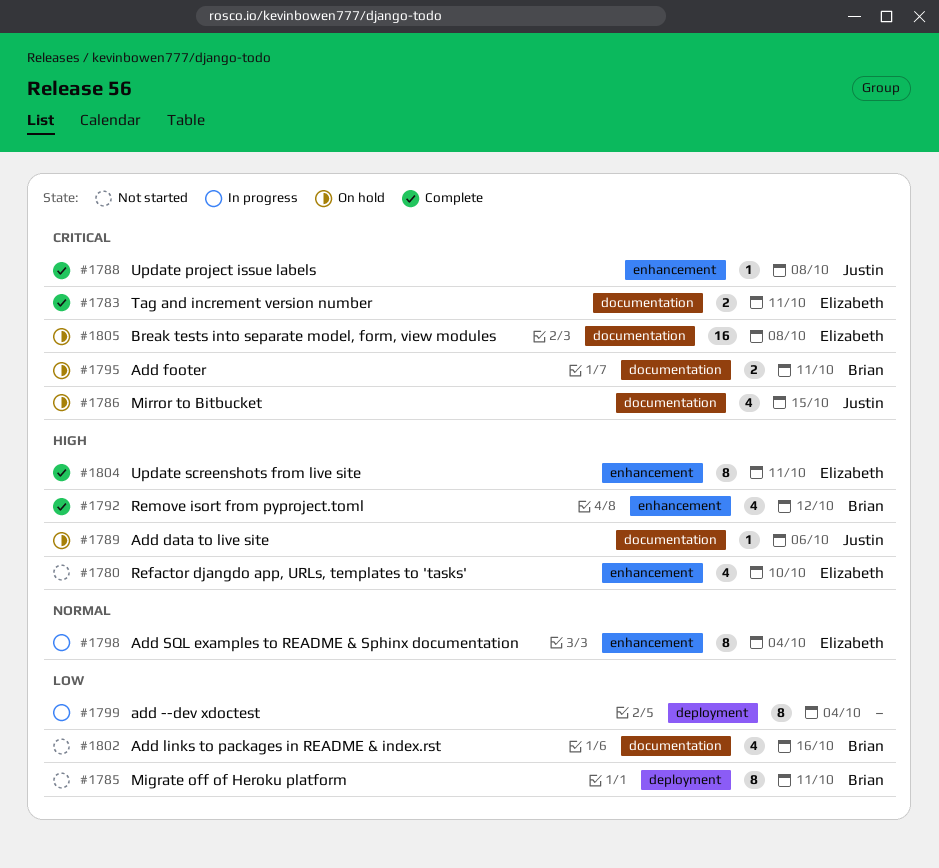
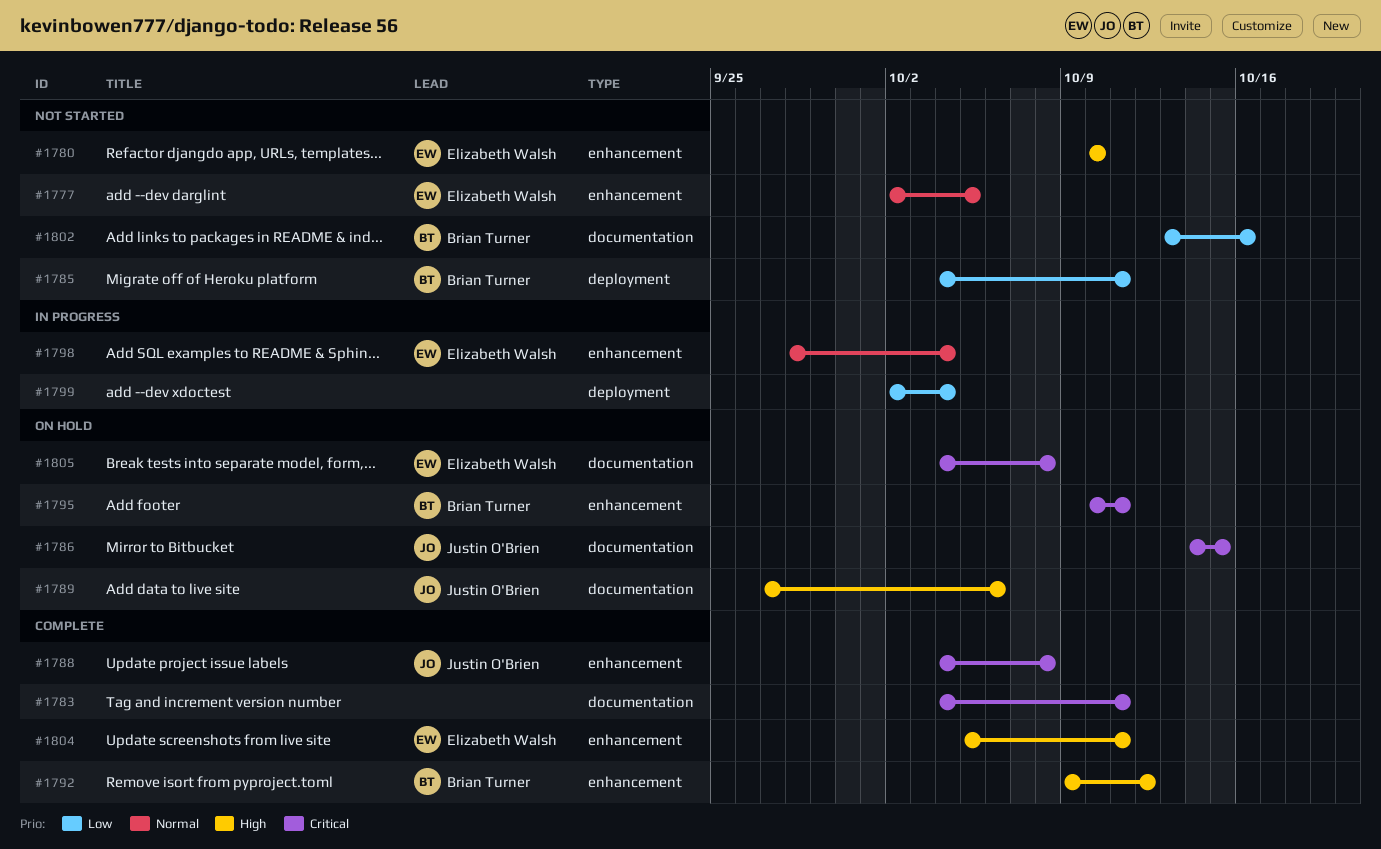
#1777: none -> present
#1783, owner: Elizabeth Walsh -> none
#1795, label: documentation -> enhancement

